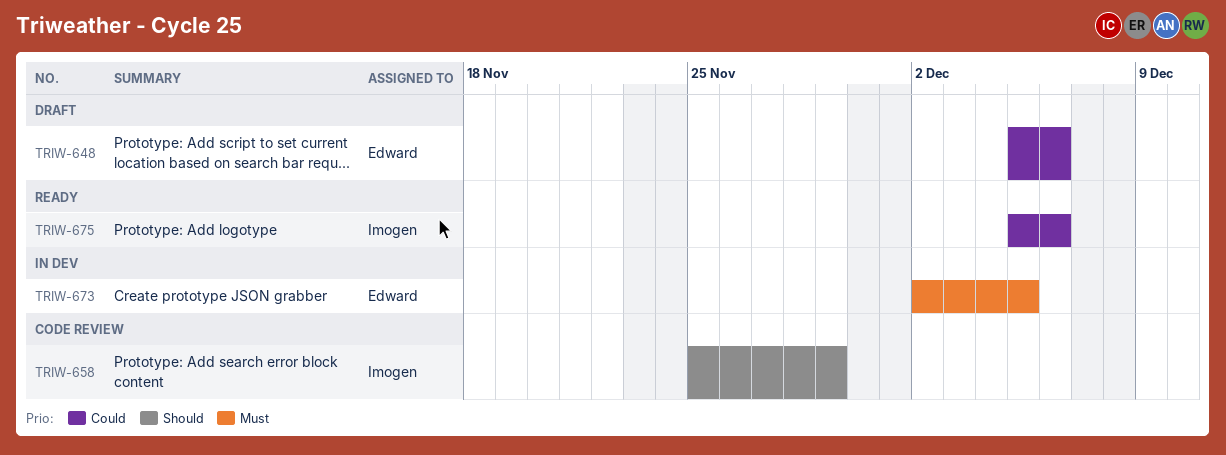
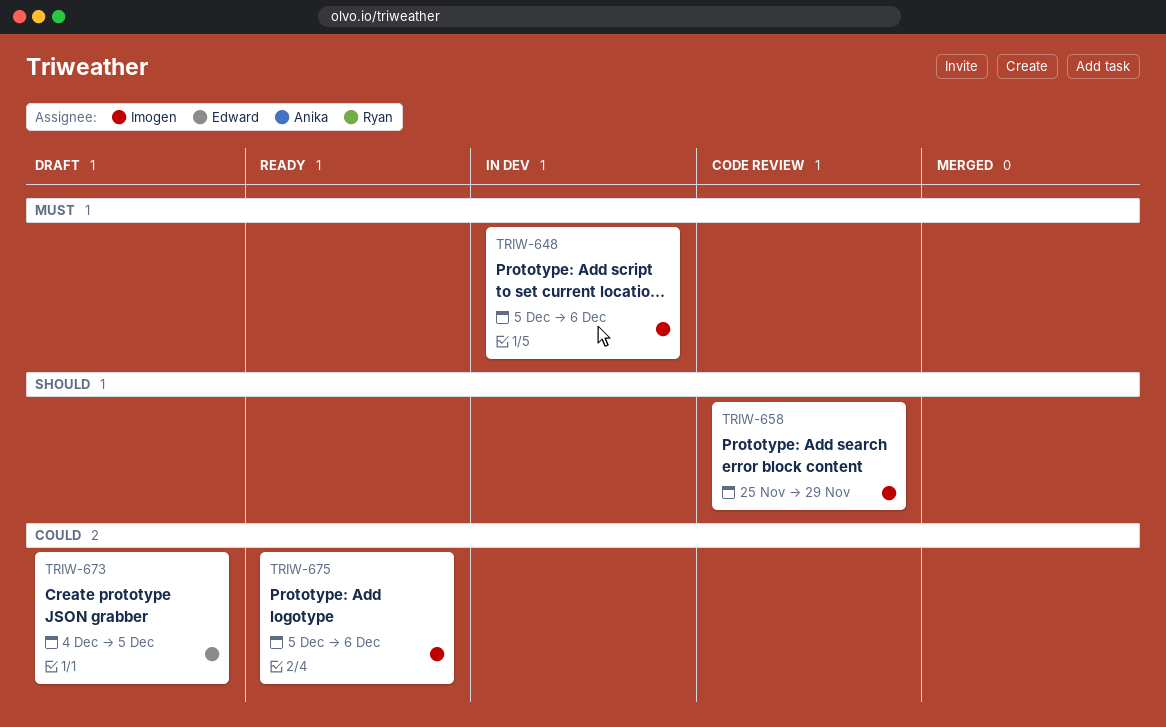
TRIW-648, status: Draft -> In dev
TRIW-648, owner: Edward -> Imogen
TRIW-648, priority: Could -> Must
TRIW-673, status: In dev -> Draft
TRIW-673, priority: Must -> Could
TRIW-673, start: Dec 2 -> Dec 4

